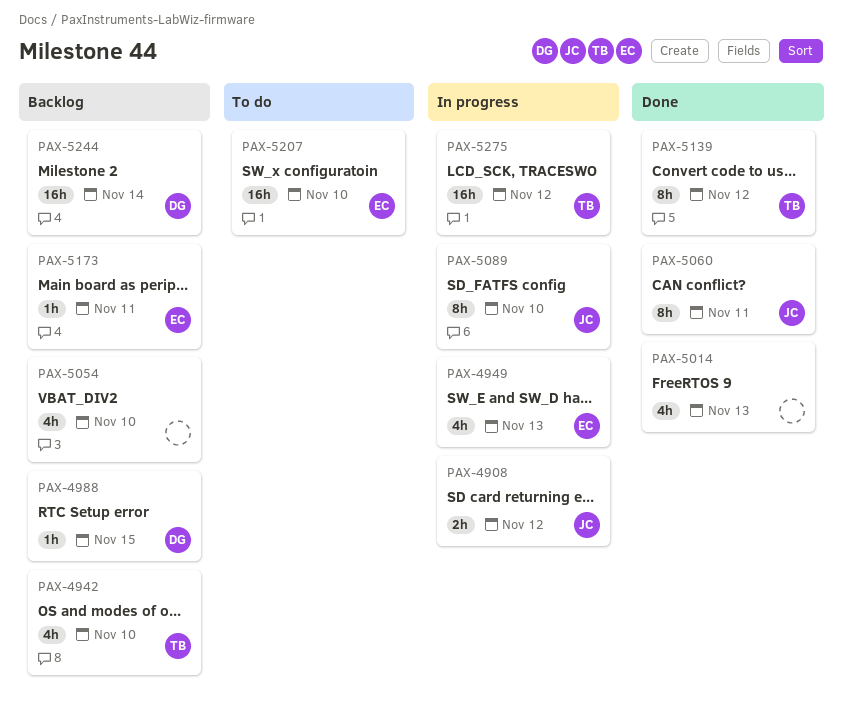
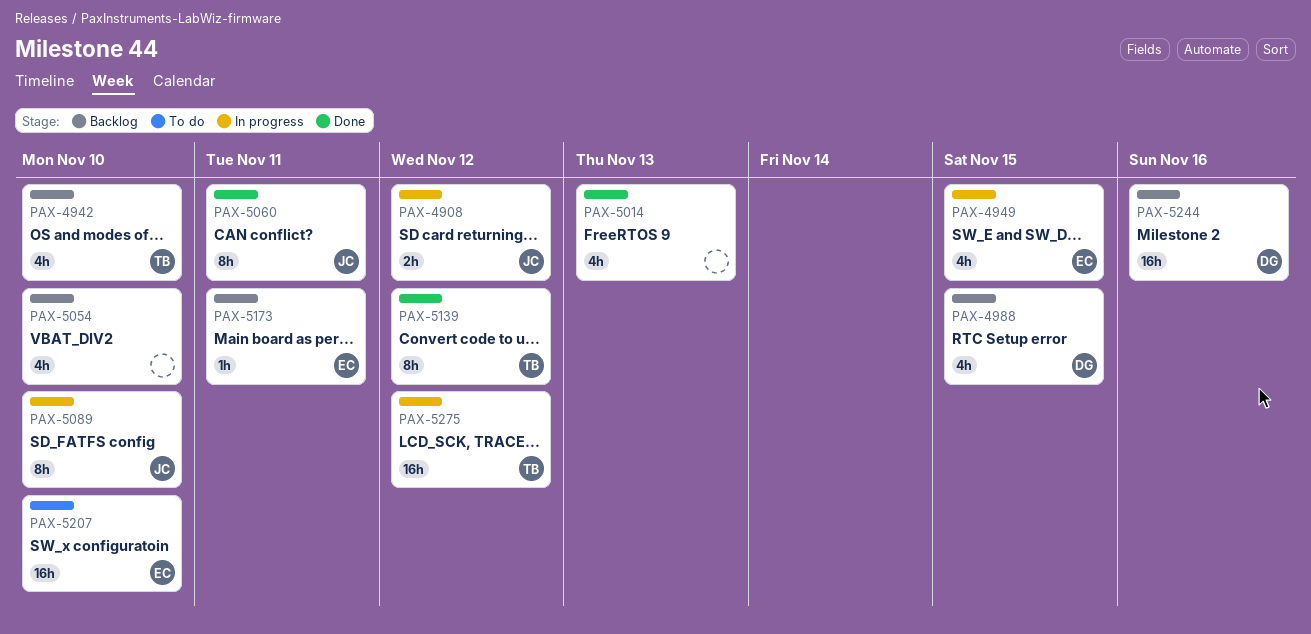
PAX-4949, due: Nov 13 -> Nov 15
PAX-4988, estimate: 1h -> 4h
PAX-5244, due: Nov 14 -> Nov 16

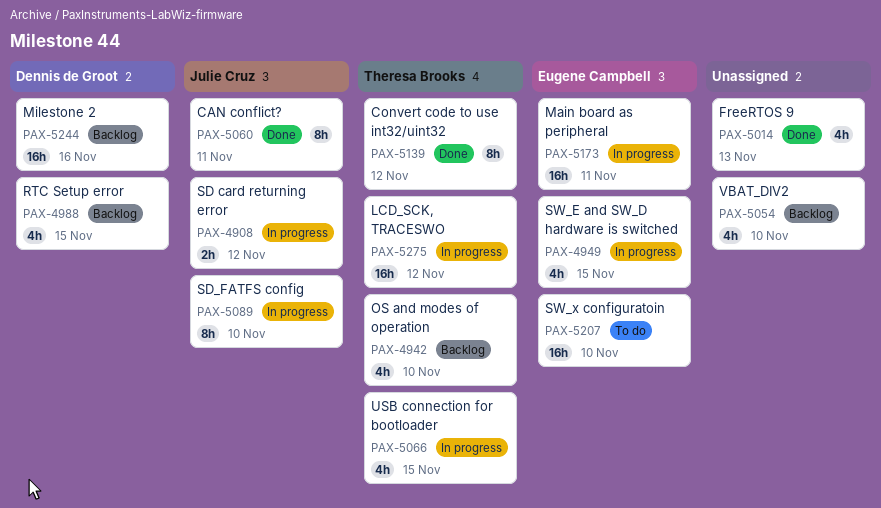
PAX-5066: none -> present
PAX-5173, status: Backlog -> In progress
PAX-5173, estimate: 1h -> 16h

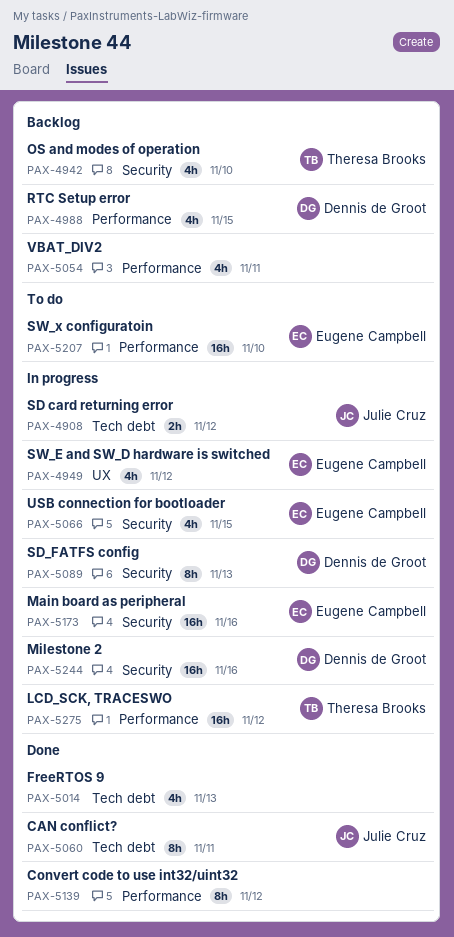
PAX-4949, due: Nov 15 -> Nov 12
PAX-5054, due: Nov 10 -> Nov 11
PAX-5066, owner: Theresa Brooks -> Eugene Campbell
PAX-5089, owner: Julie Cruz -> Dennis de Groot
PAX-5089, due: Nov 10 -> Nov 13
PAX-5139, owner: Theresa Brooks -> none
PAX-5173, due: Nov 11 -> Nov 16
PAX-5244, status: Backlog -> In progress

